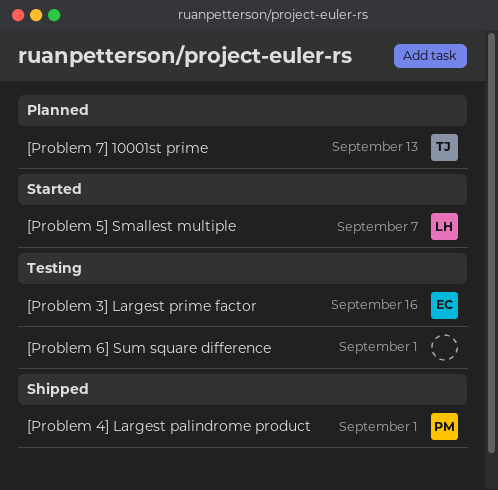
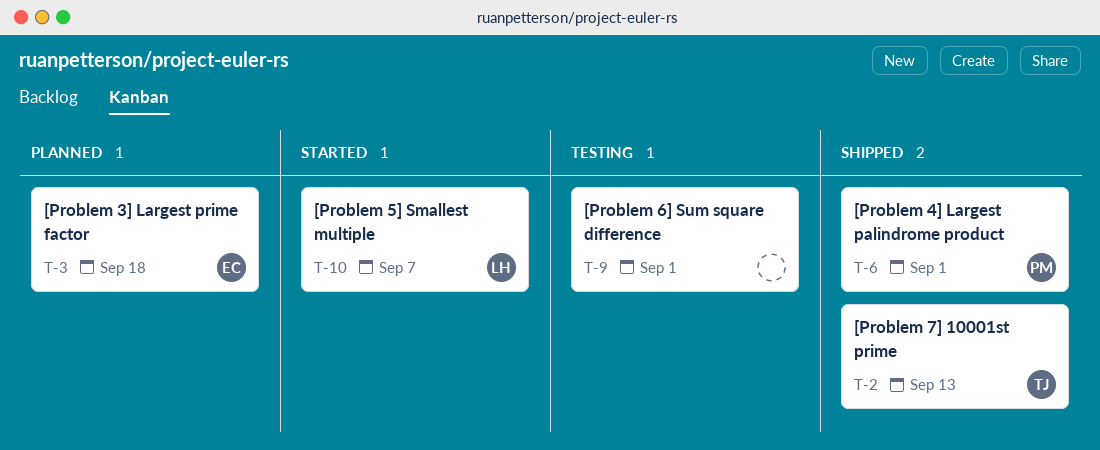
[Problem 3] Largest prime factor, status: Testing -> Planned
[Problem 3] Largest prime factor, due: Sep 16 -> Sep 18
[Problem 7] 10001st prime, status: Planned -> Shipped

